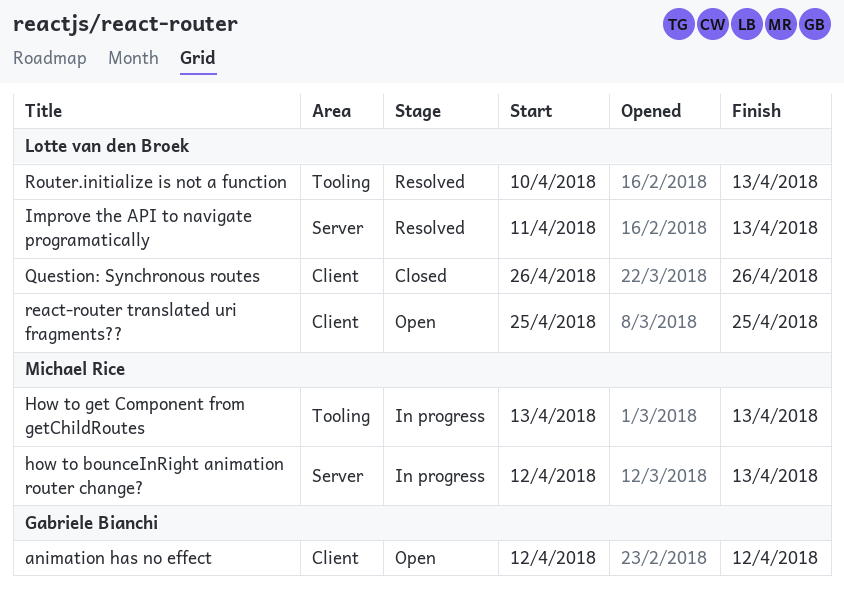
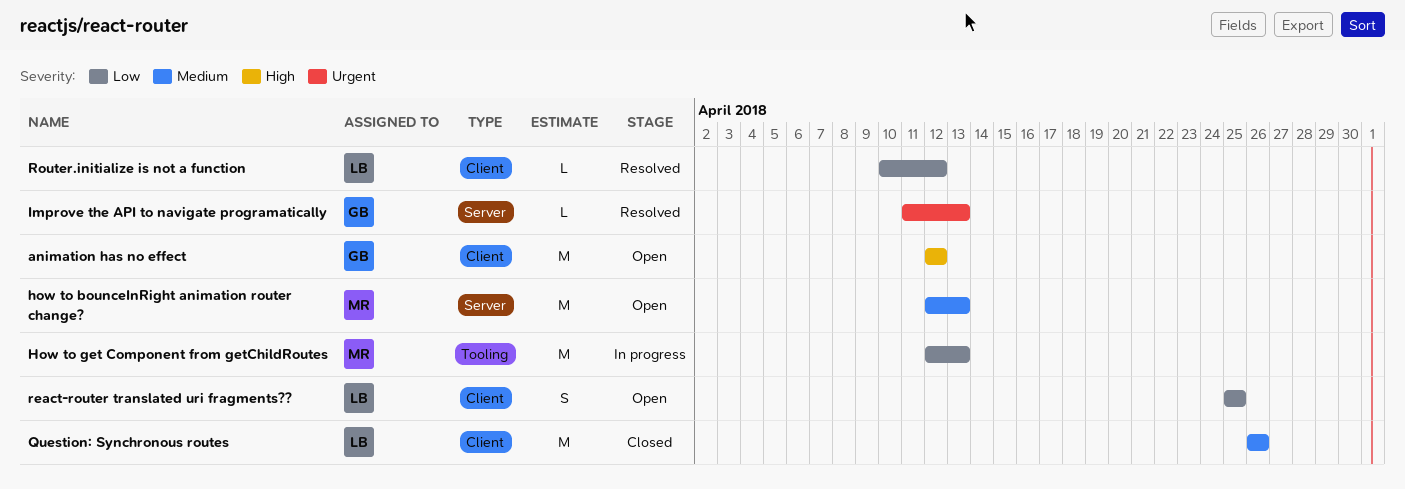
how to bounceInRight animation router change?, status: In progress -> Open
How to get Component from getChildRoutes, start: Apr 13 -> Apr 12
Improve the API to navigate programatically, owner: Lotte van den Broek -> Gabriele Bianchi
Router.initialize is not a function, label: Tooling -> Client
Router.initialize is not a function, due: Apr 13 -> Apr 12

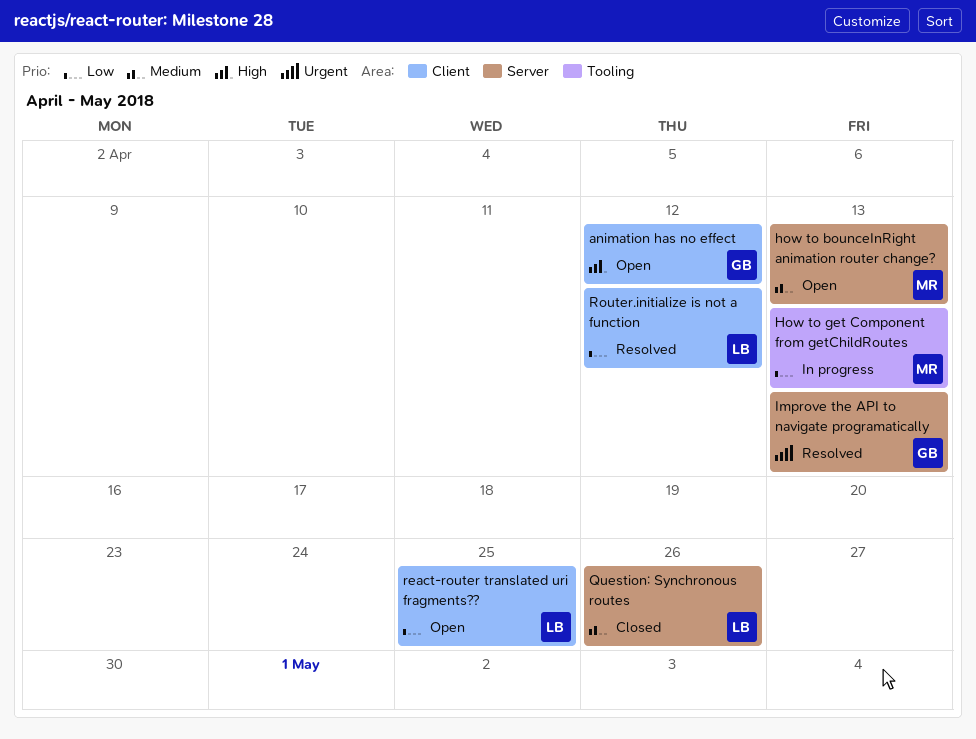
Question: Synchronous routes, label: Client -> Server

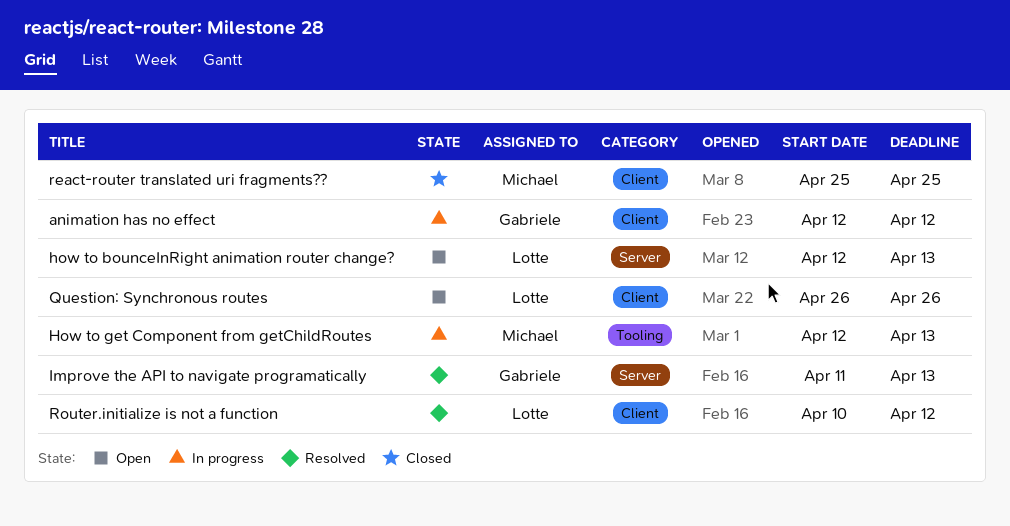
animation has no effect, status: Open -> In progress
how to bounceInRight animation router change?, owner: Michael -> Lotte
Question: Synchronous routes, status: Closed -> Open
Question: Synchronous routes, label: Server -> Client
react-router translated uri fragments??, status: Open -> Closed
react-router translated uri fragments??, owner: Lotte -> Michael

